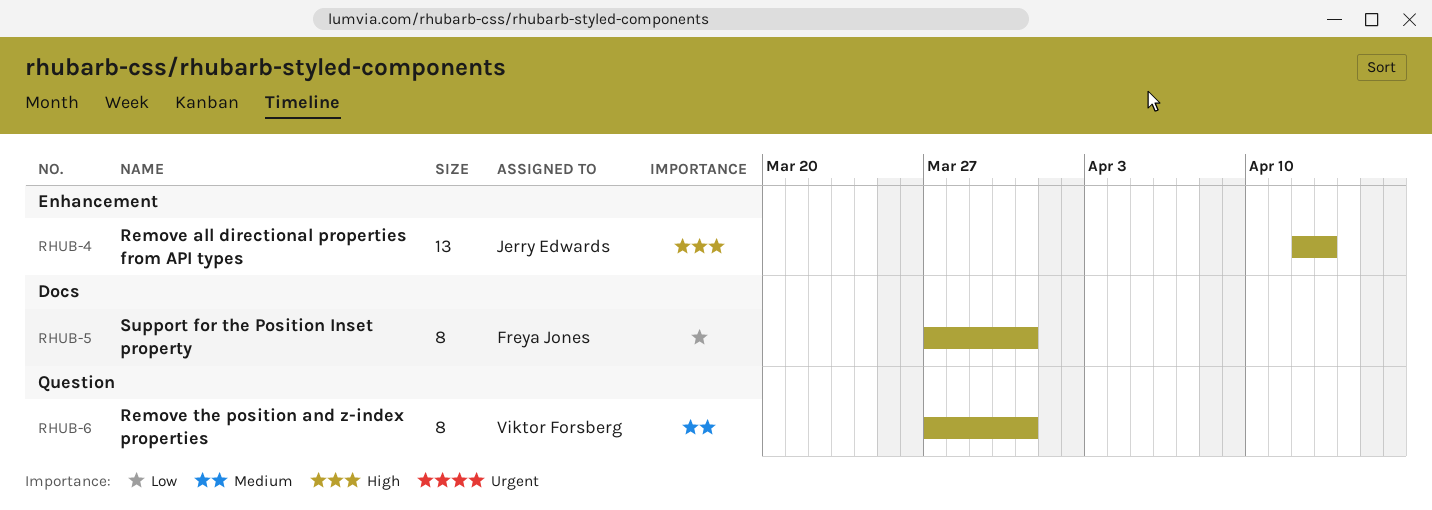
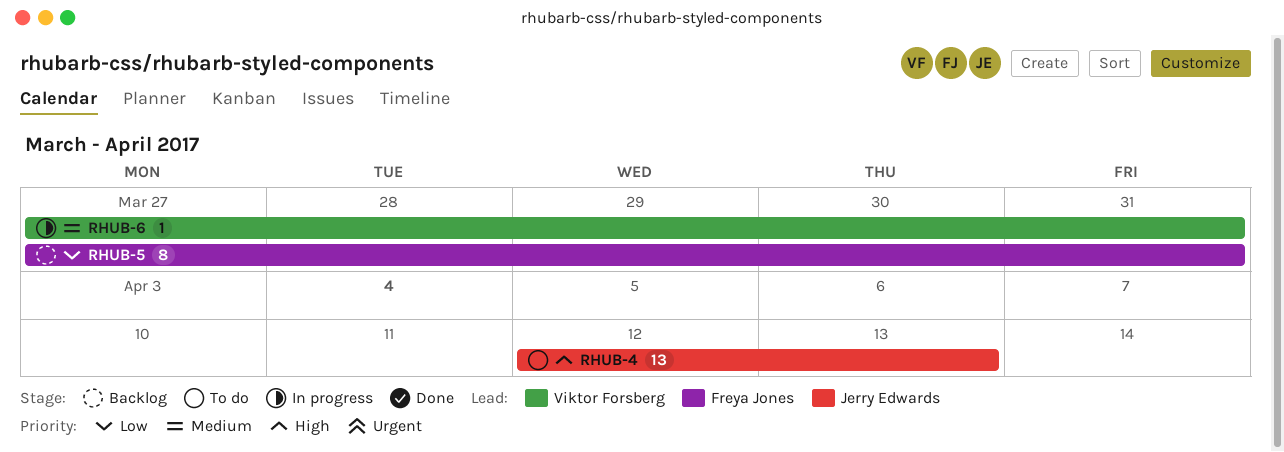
RHUB-6, estimate: 8 -> 1

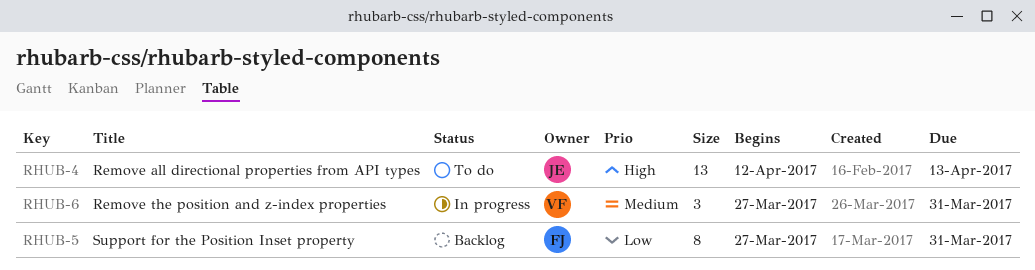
RHUB-6, estimate: 1 -> 3

